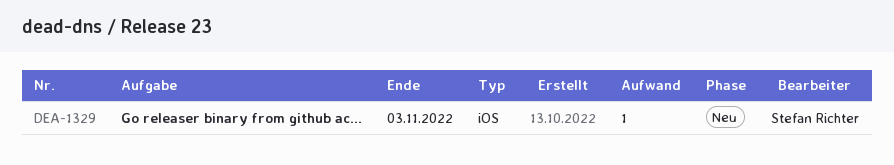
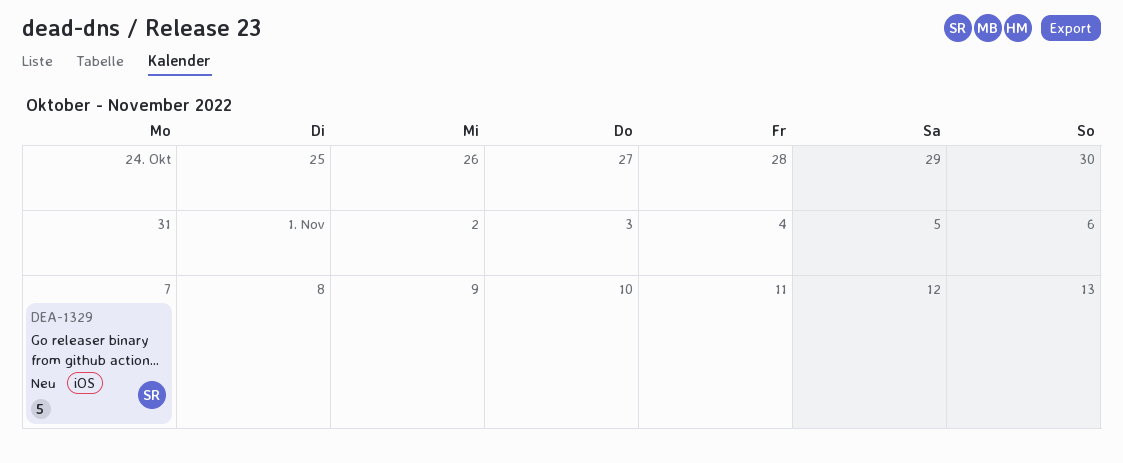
DEA-1329, estimate: 1 -> 5
DEA-1329, due: Nov 3 -> Nov 7

